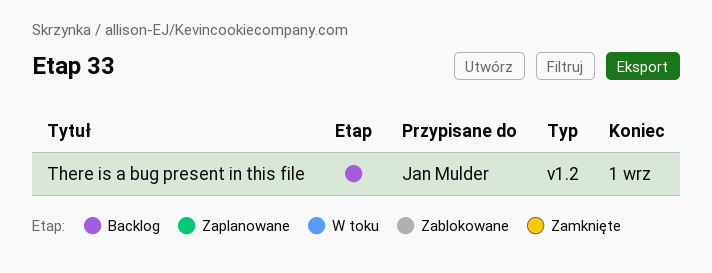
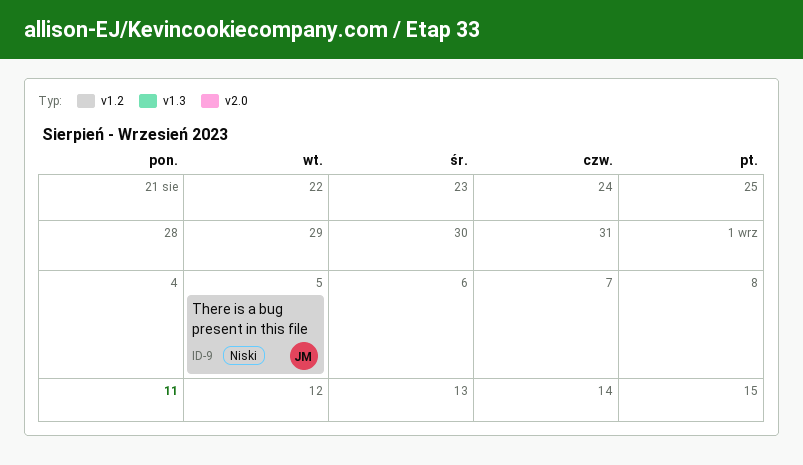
There is a bug present in this file, due: Sep 1 -> Sep 5

